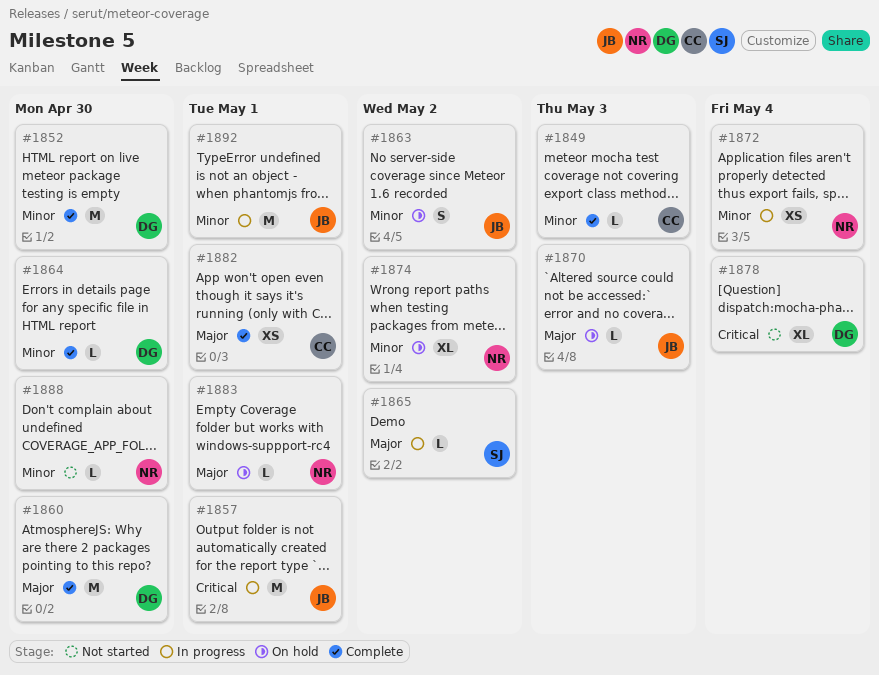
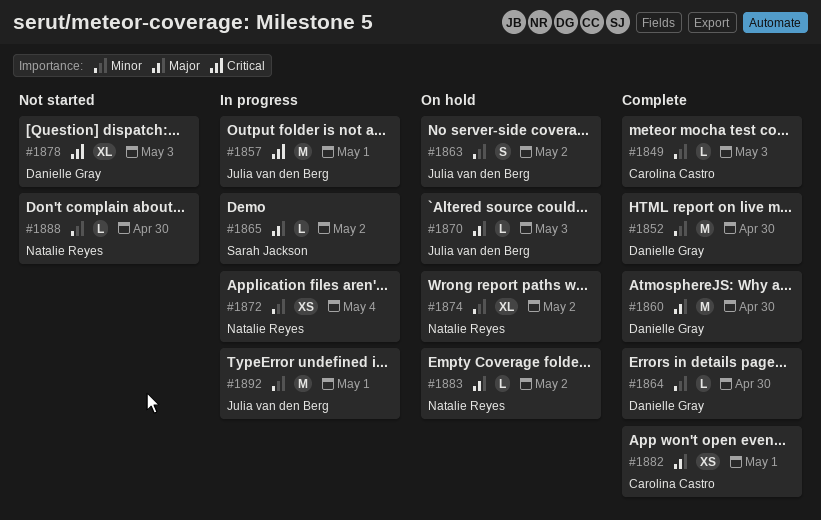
#1878, due: May 4 -> May 3
#1883, due: May 1 -> May 2

